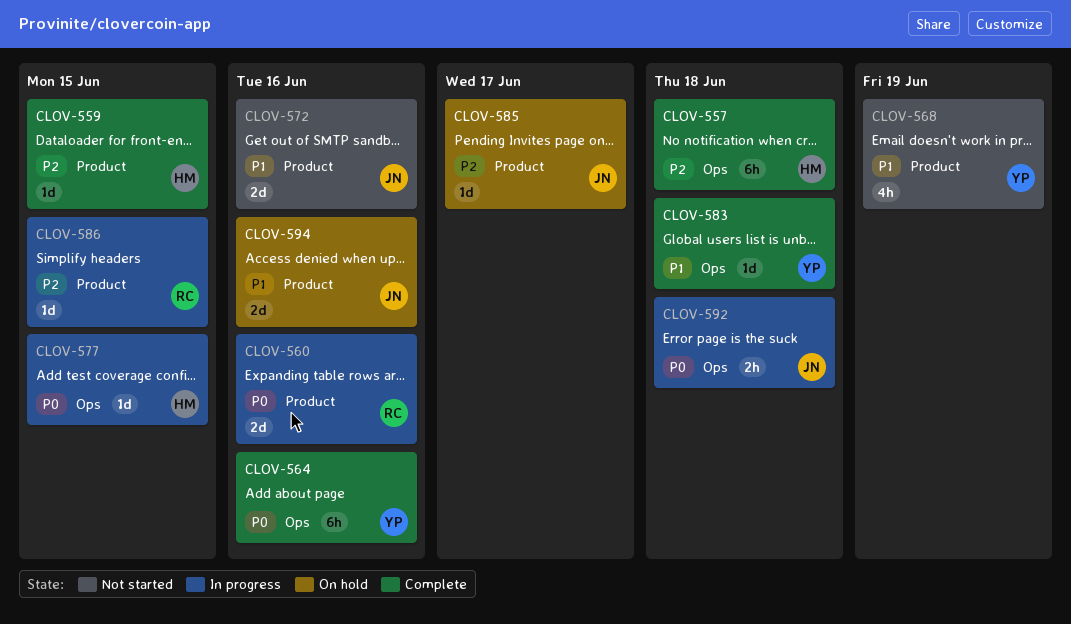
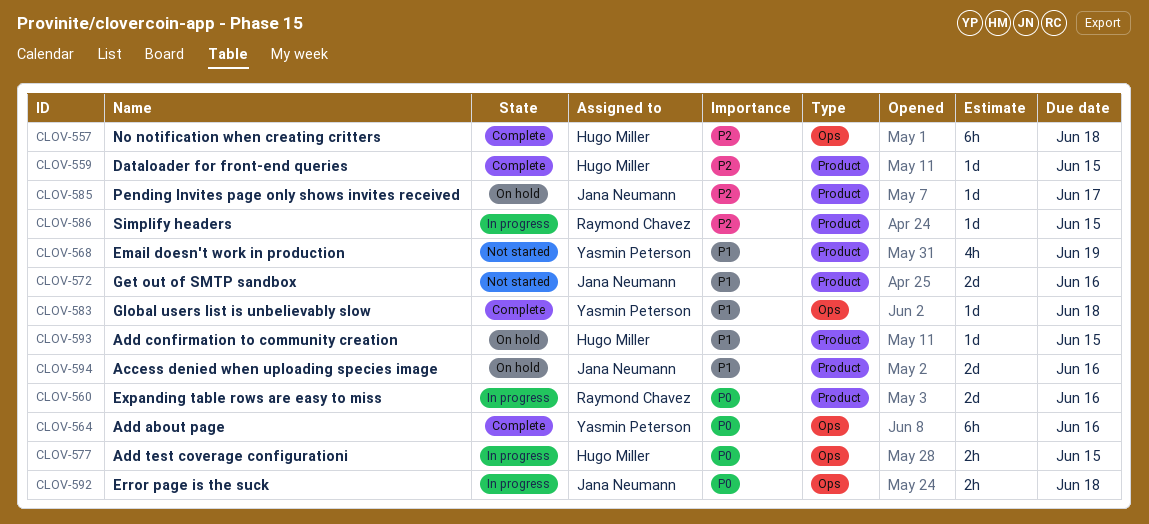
CLOV-577, estimate: 1d -> 2h
CLOV-593: none -> present

